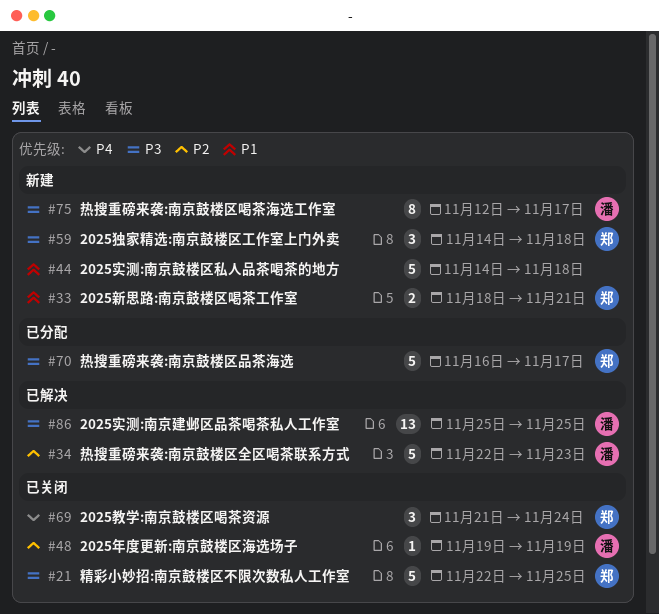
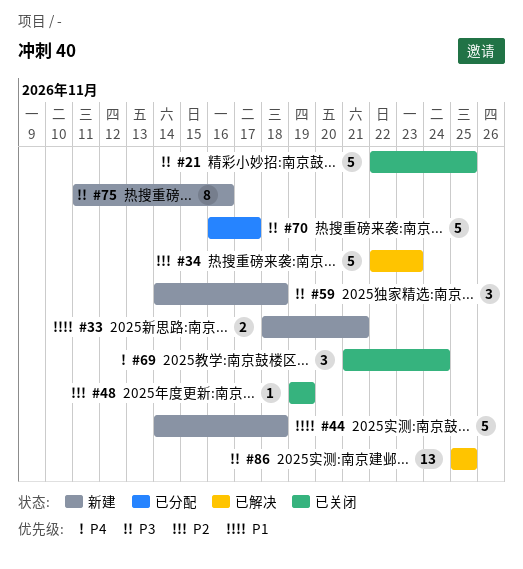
#75, start: Nov 12 -> Nov 11
#75, due: Nov 17 -> Nov 16

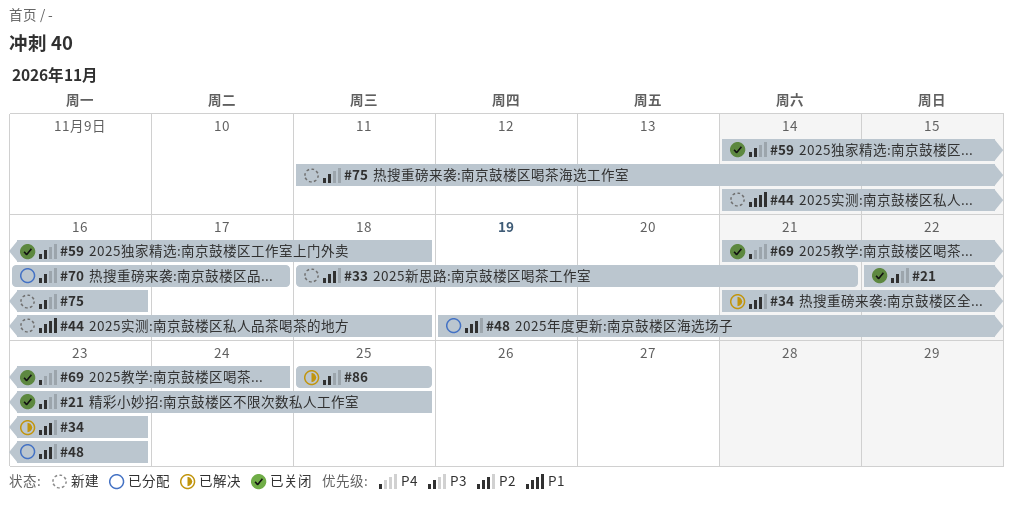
#33, priority: P1 -> P2
#34, start: Nov 22 -> Nov 21
#48, status: 已关闭 -> 已分配
#48, due: Nov 19 -> Nov 23
#59, status: 新建 -> 已关闭

